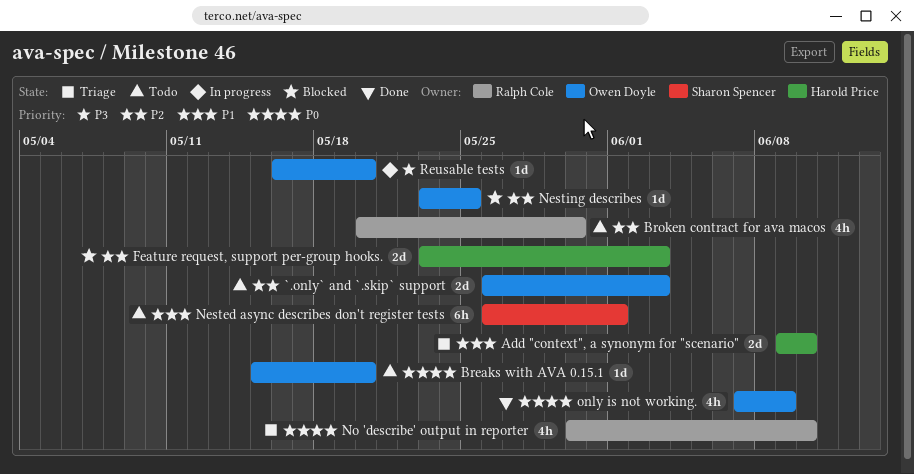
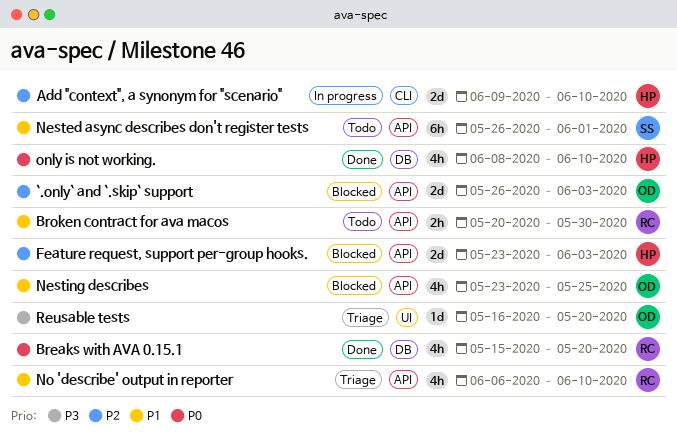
`.only` and `.skip` support, status: Todo -> Blocked
Add "context", a synonym for "scenario", status: Triage -> In progress
Add "context", a synonym for "scenario", priority: P1 -> P2
Breaks with AVA 0.15.1, status: Todo -> Done
Breaks with AVA 0.15.1, owner: Owen Doyle -> Ralph Cole
Breaks with AVA 0.15.1, estimate: 1d -> 4h
Broken contract for ava macos, priority: P2 -> P1
Broken contract for ava macos, estimate: 4h -> 2h
Nesting describes, priority: P2 -> P1
Nesting describes, estimate: 1d -> 4h
No 'describe' output in reporter, priority: P0 -> P1
No 'describe' output in reporter, start: May 30 -> Jun 6
only is not working., owner: Owen Doyle -> Harold Price
only is not working., start: Jun 7 -> Jun 8
only is not working., due: Jun 9 -> Jun 10
Reusable tests, status: In progress -> Triage

